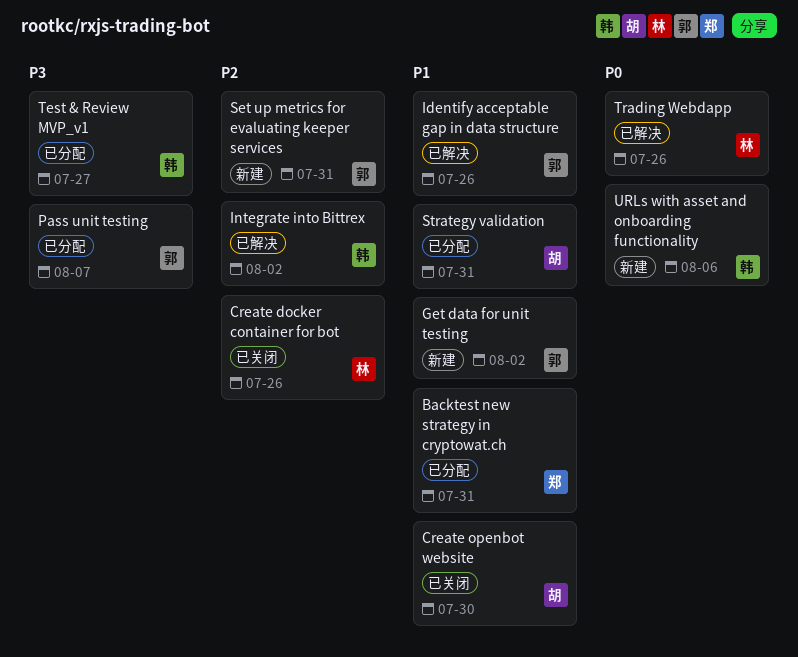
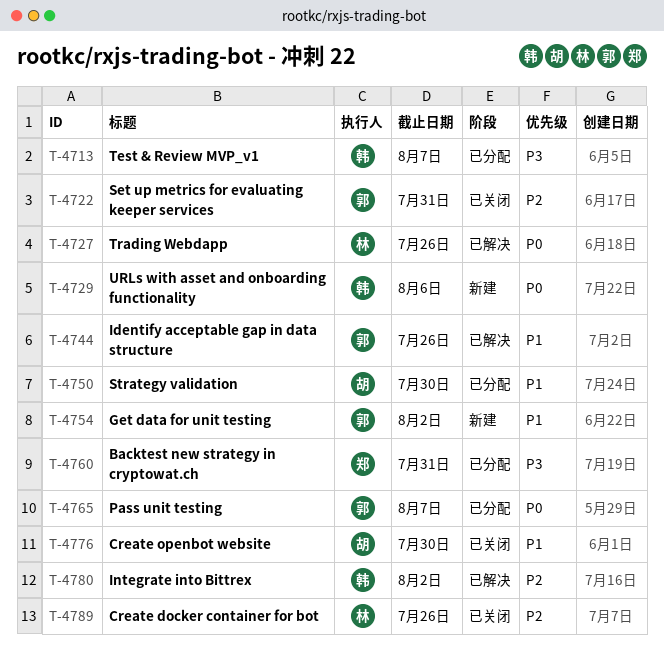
Backtest new strategy in cryptowat.ch, priority: P1 -> P3
Pass unit testing, priority: P3 -> P0
Set up metrics for evaluating keeper services, status: 新建 -> 已关闭
Strategy validation, due: Jul 31 -> Jul 30
Test & Review MVP_v1, due: Jul 27 -> Aug 7

